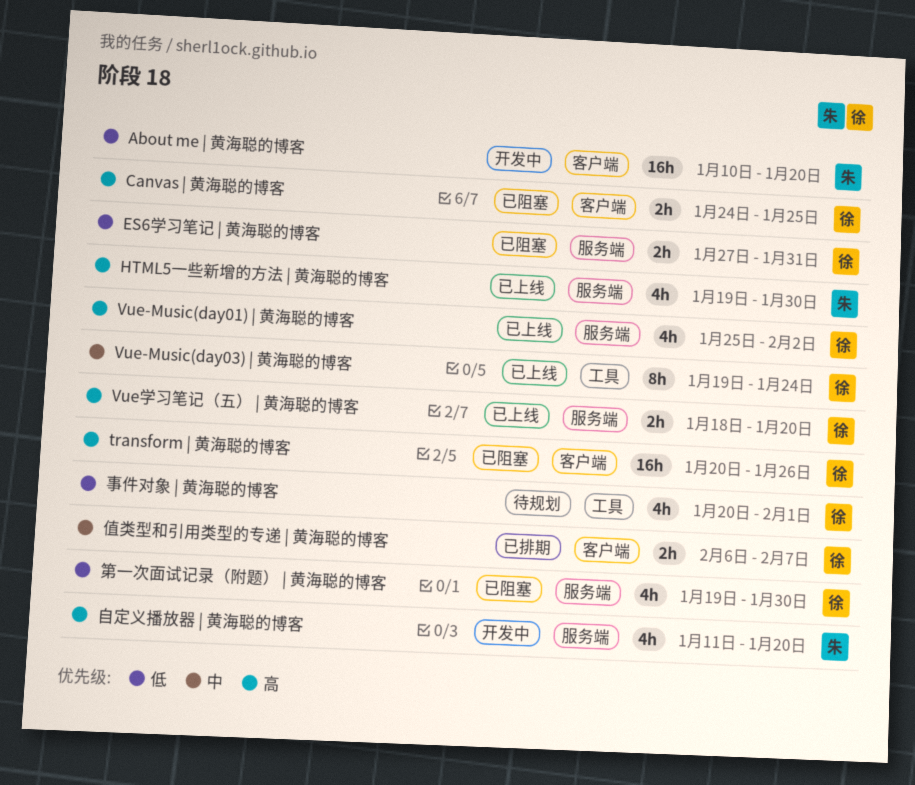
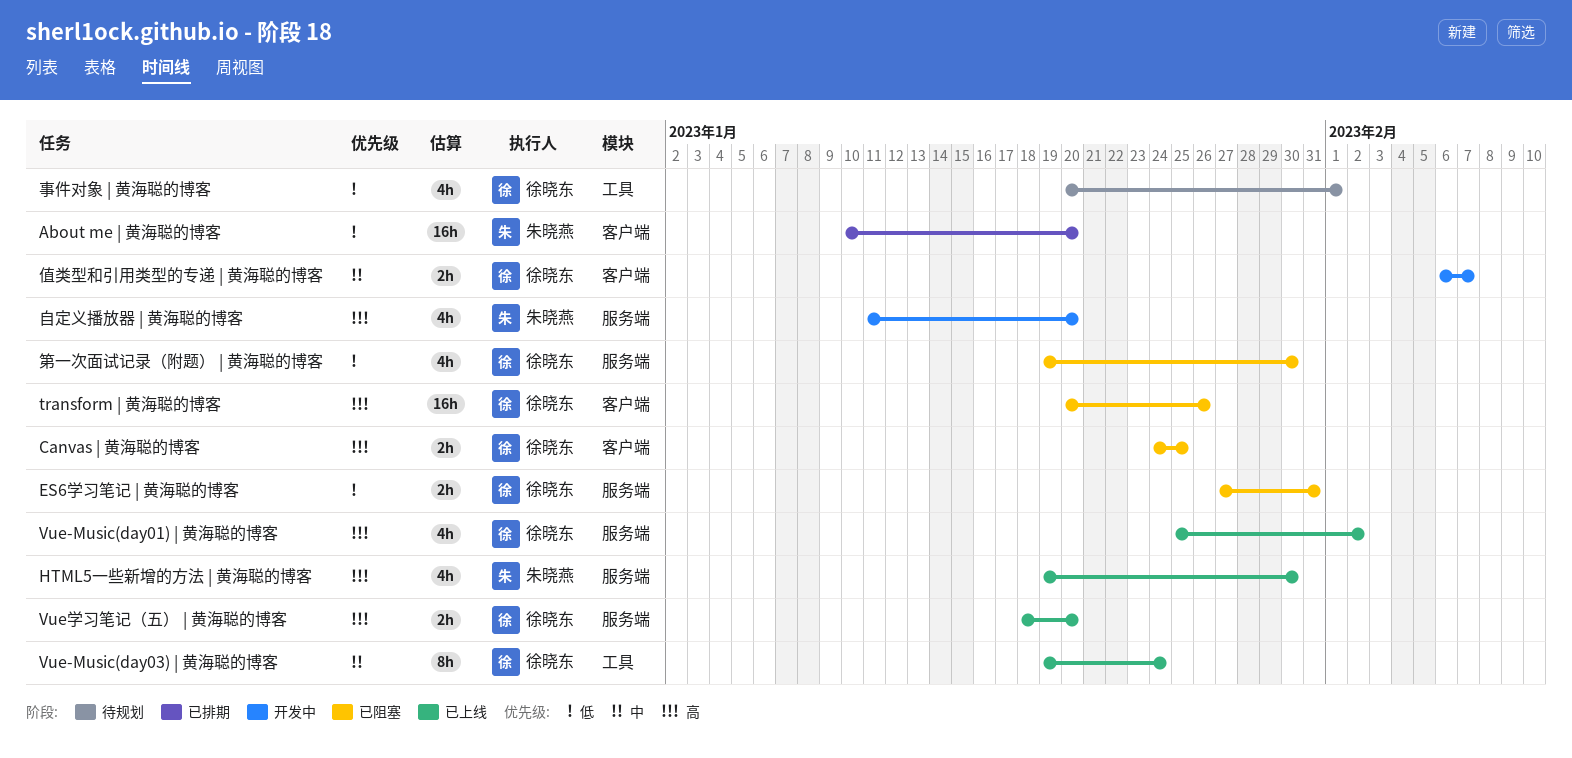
About me | 黄海聪的博客, status: 开发中 -> 已排期
值类型和引用类型的专递 | 黄海聪的博客, status: 已排期 -> 开发中

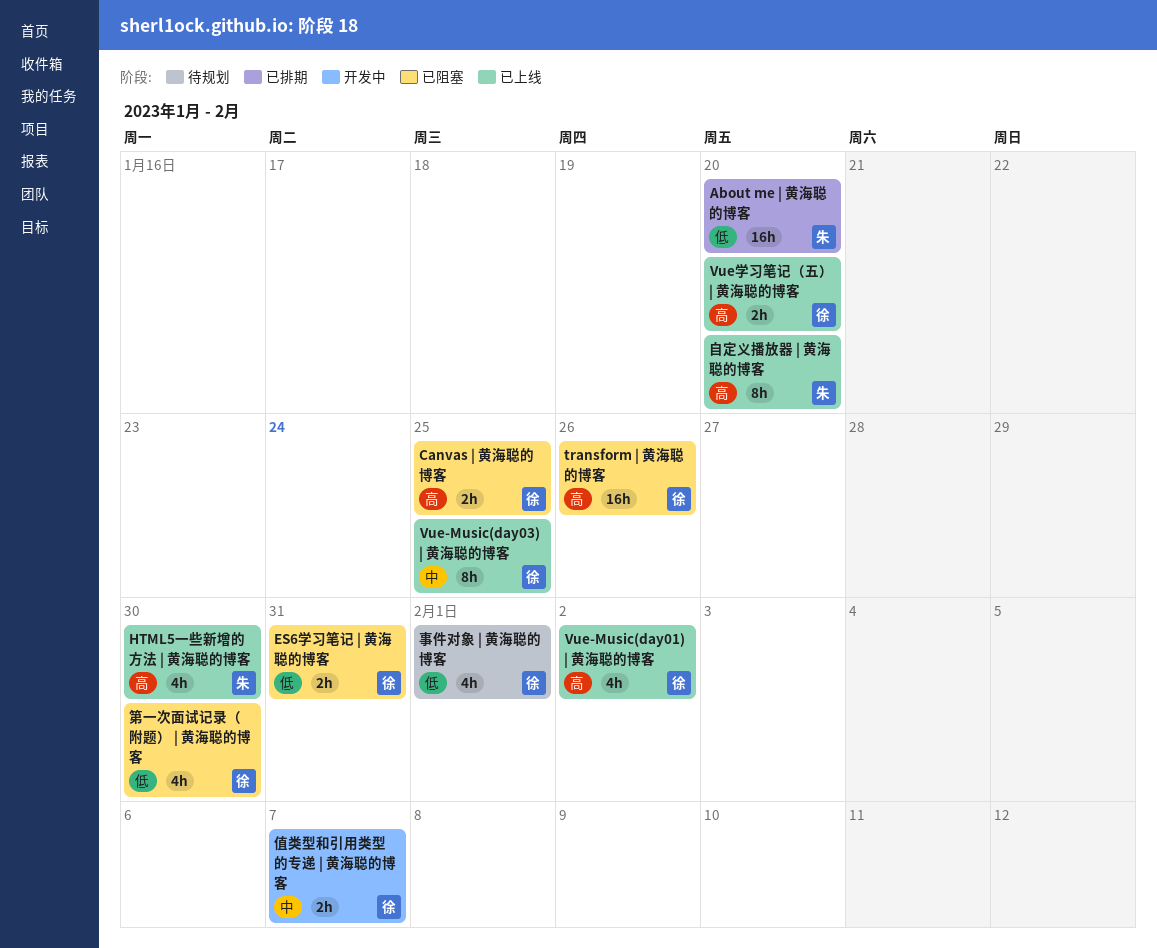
Vue-Music(day03) | 黄海聪的博客, due: Jan 24 -> Jan 25
自定义播放器 | 黄海聪的博客, status: 开发中 -> 已上线
自定义播放器 | 黄海聪的博客, estimate: 4h -> 8h

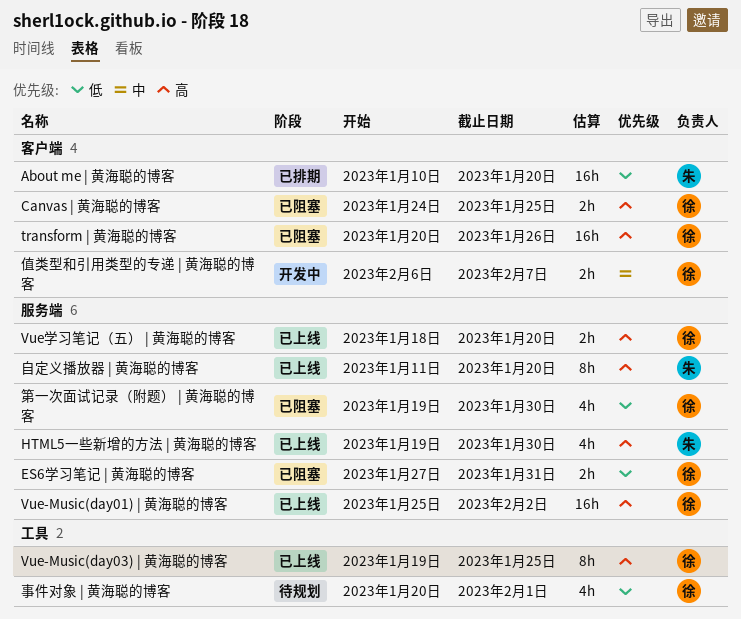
Vue-Music(day01) | 黄海聪的博客, estimate: 4h -> 16h
Vue-Music(day03) | 黄海聪的博客, priority: 中 -> 高

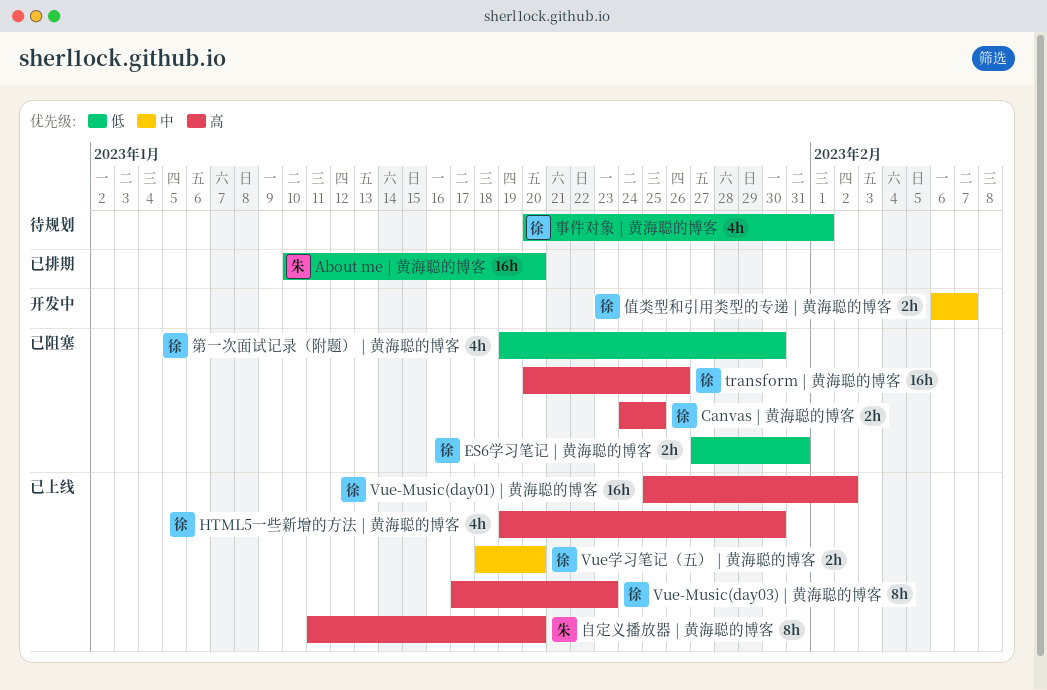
HTML5一些新增的方法 | 黄海聪的博客, owner: 朱 -> 徐
Vue-Music(day03) | 黄海聪的博客, start: Jan 19 -> Jan 17
Vue-Music(day03) | 黄海聪的博客, due: Jan 25 -> Jan 23
Vue学习笔记（五） | 黄海聪的博客, priority: 高 -> 中

